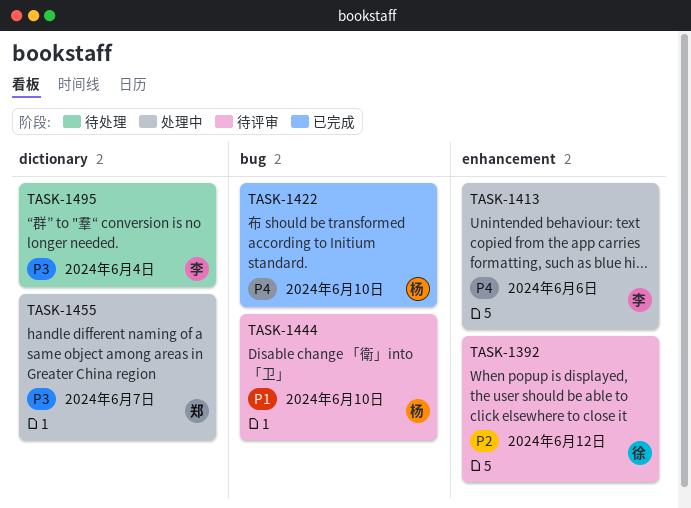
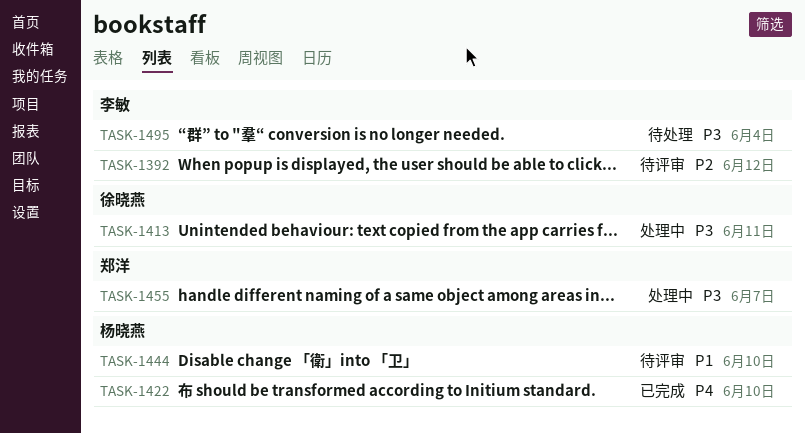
TASK-1392, owner: 徐晓燕 -> 李敏
TASK-1413, owner: 李敏 -> 徐晓燕
TASK-1413, priority: P4 -> P3
TASK-1413, due: Jun 6 -> Jun 11

